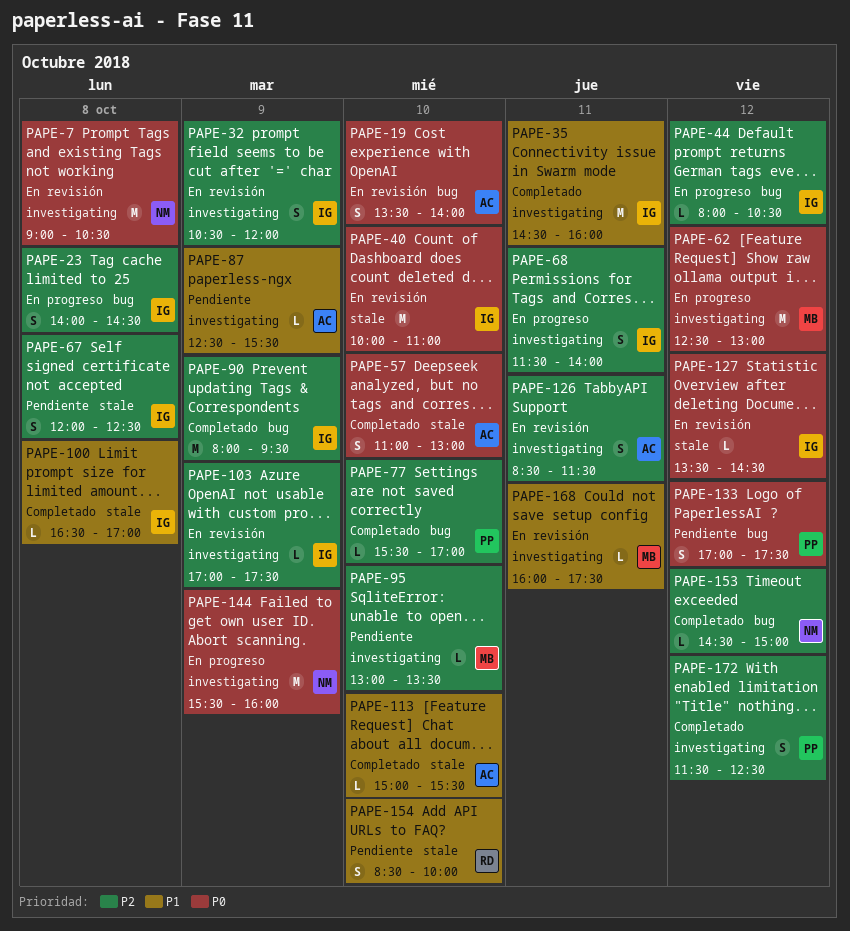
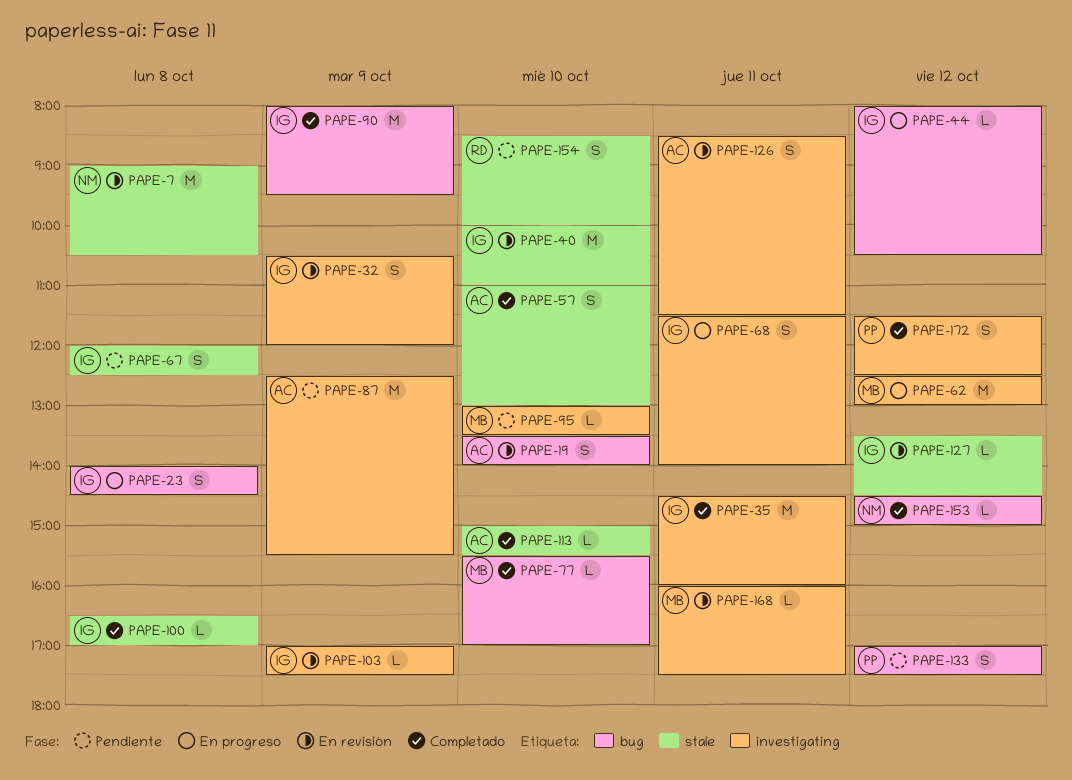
PAPE-7, label: investigating -> stale
PAPE-77, owner: PP -> MB
PAPE-87, estimate: L -> M
PAPE-144: present -> none

